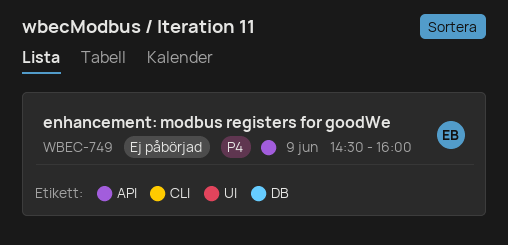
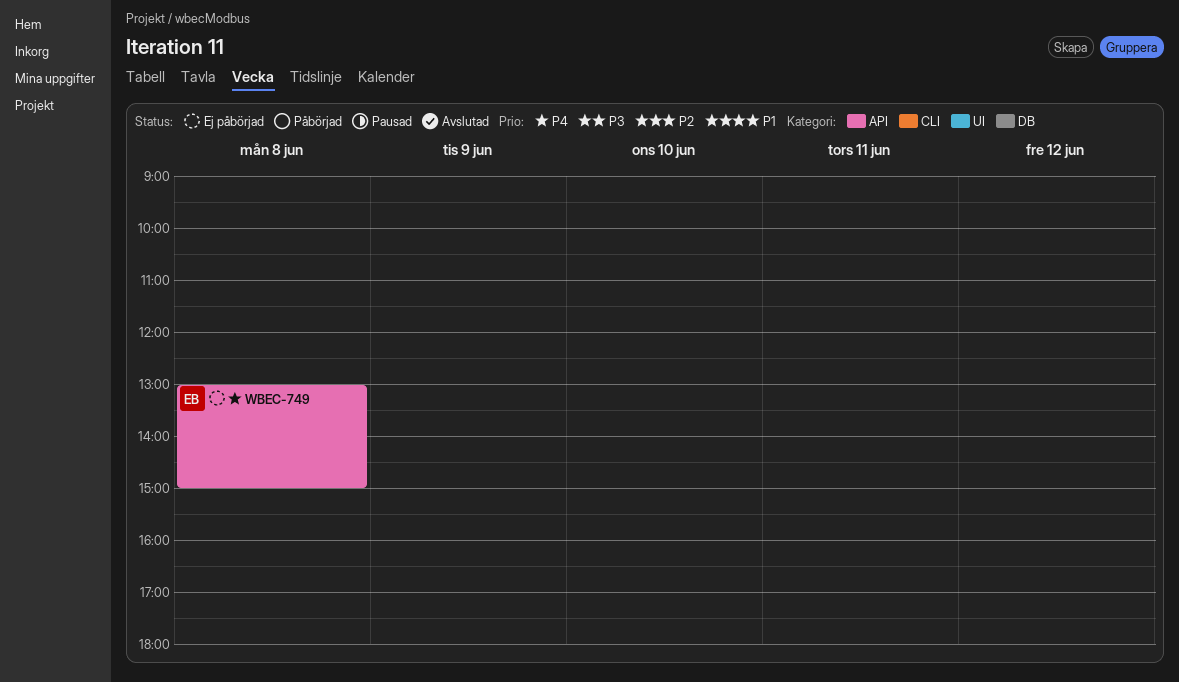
WBEC-749, day: Jun 9 -> Jun 8
WBEC-749, begins: 14:30 -> 13:00
WBEC-749, ends: 16:00 -> 15:00

